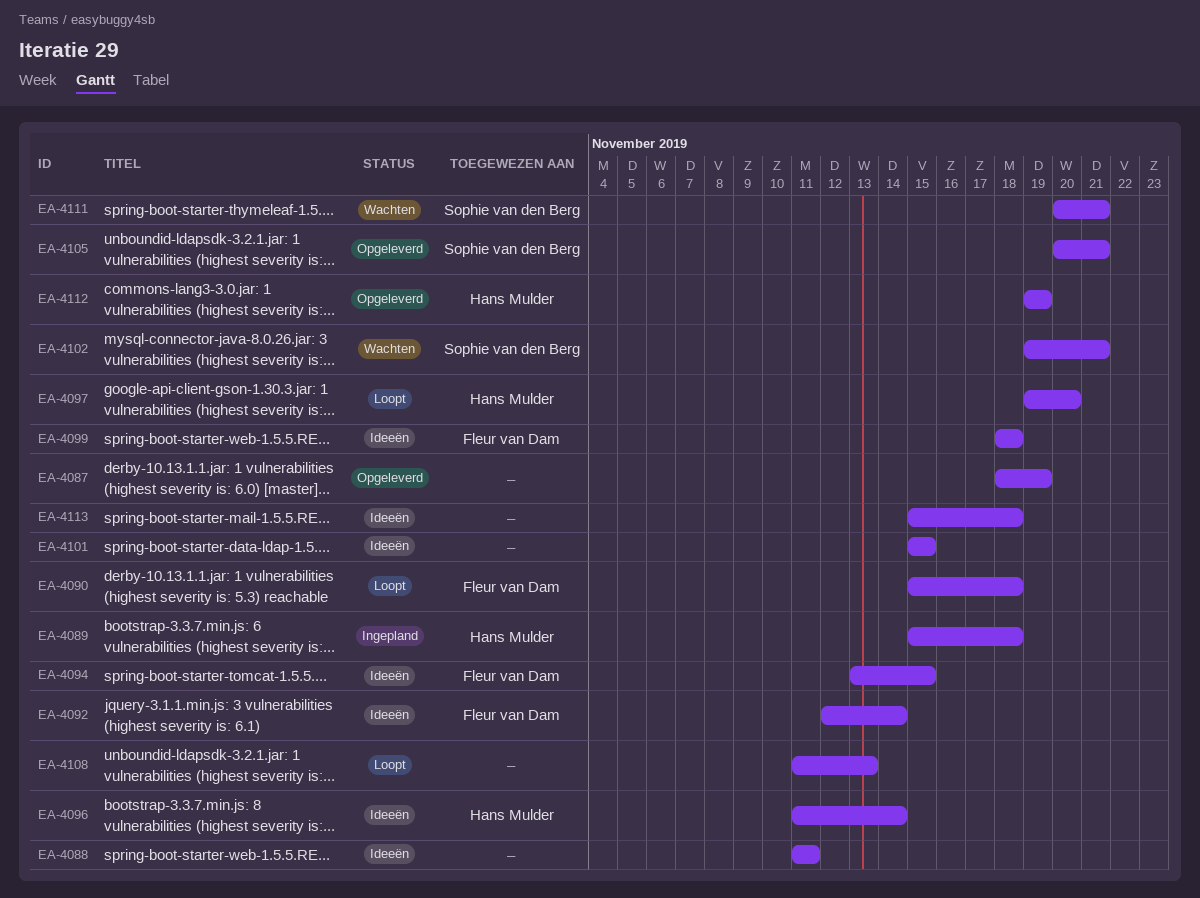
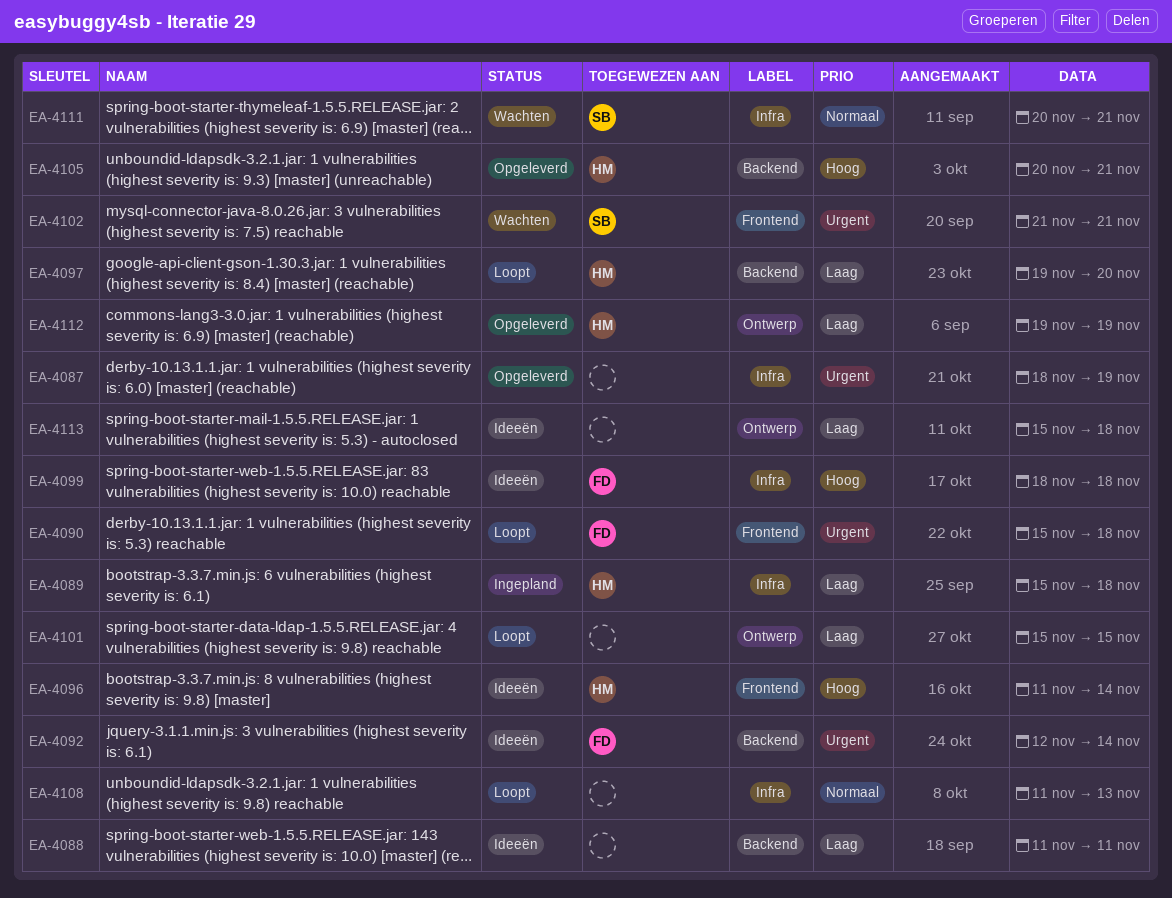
EA-4094: present -> none
EA-4101, status: Ideeën -> Loopt
EA-4102, start: Nov 19 -> Nov 21
EA-4105, owner: Sophie van den Berg -> Hans Mulder

